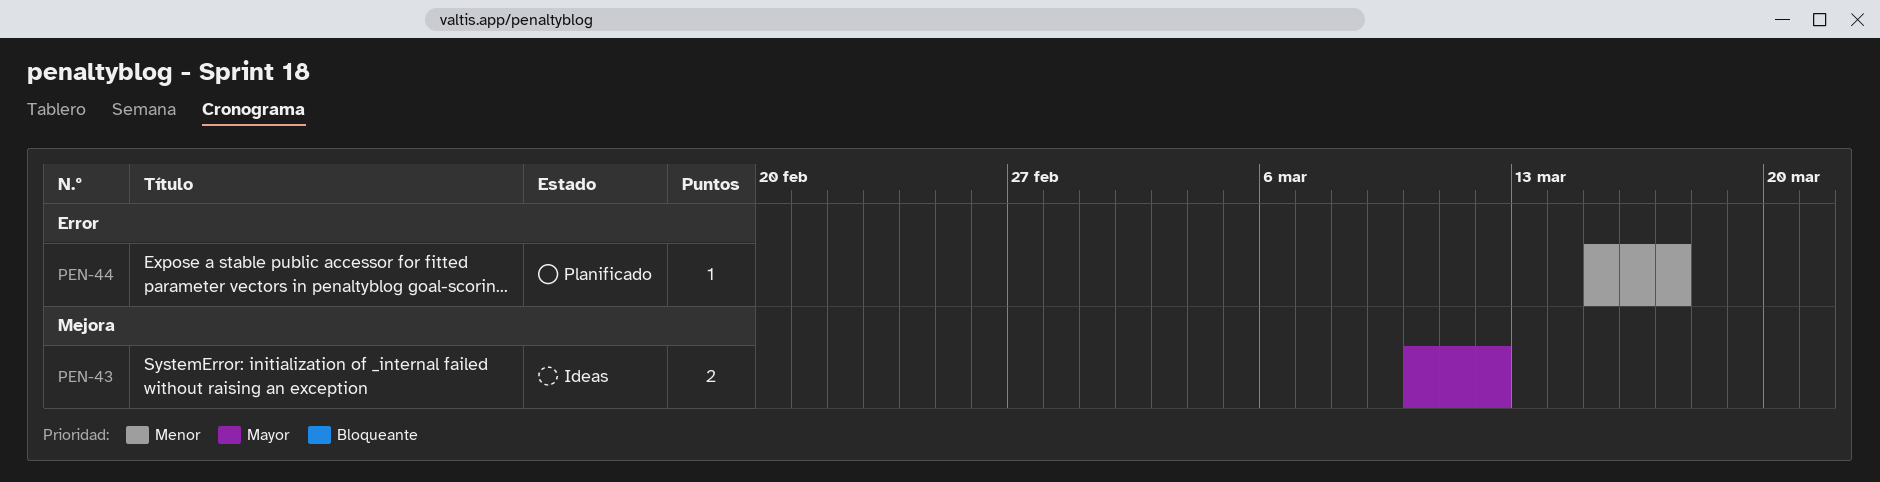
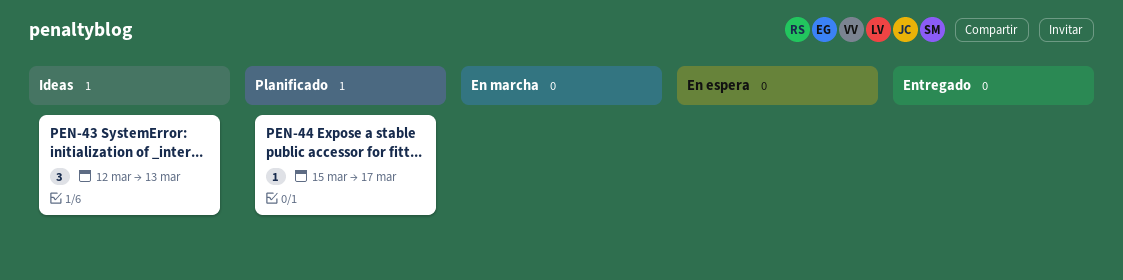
PEN-43, estimate: 2 -> 3
PEN-43, start: Mar 10 -> Mar 12
PEN-43, due: Mar 12 -> Mar 13

